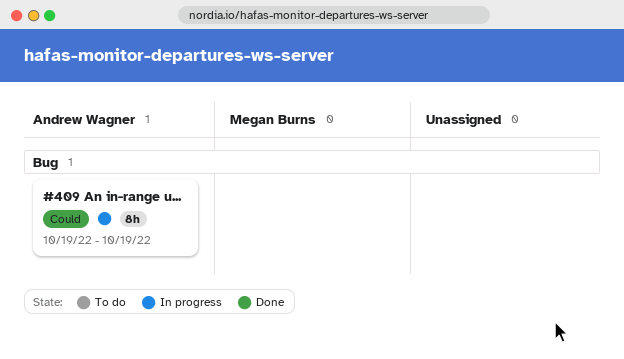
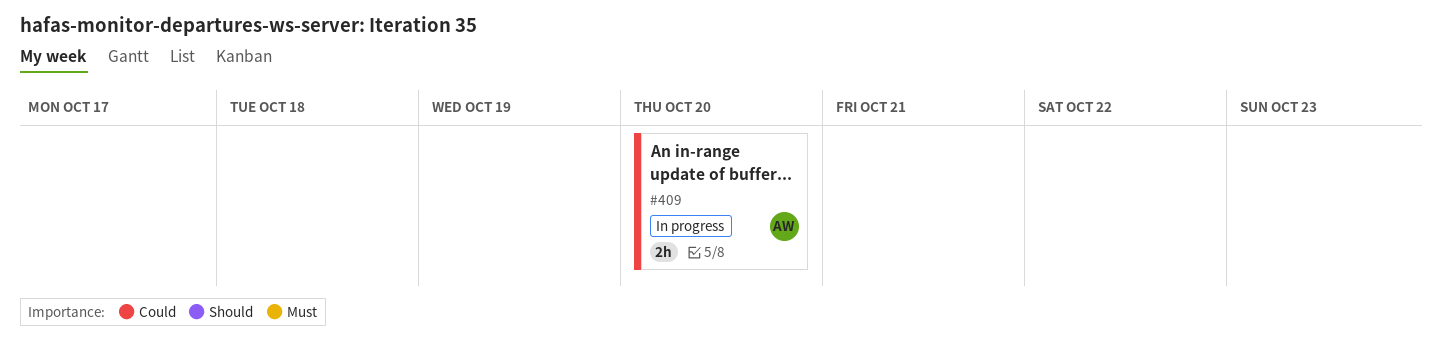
#409, estimate: 8h -> 2h
#409, due: Oct 19 -> Oct 20

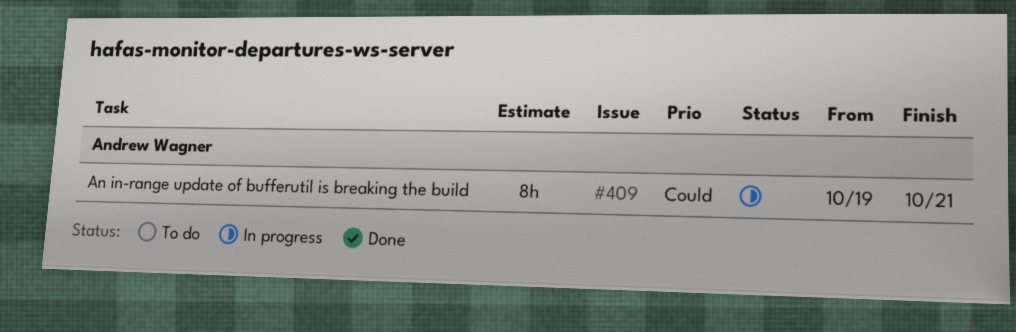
#409, estimate: 2h -> 8h
#409, due: Oct 20 -> Oct 21

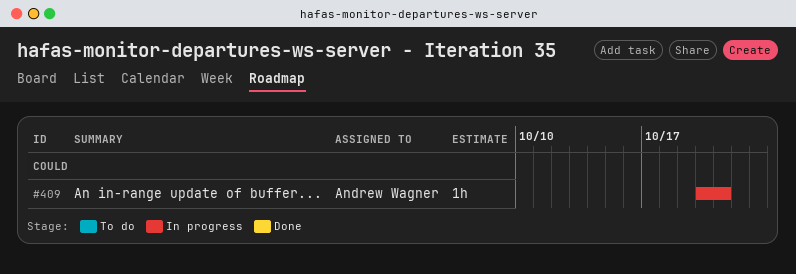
#409, estimate: 8h -> 1h
#409, start: Oct 19 -> Oct 20

